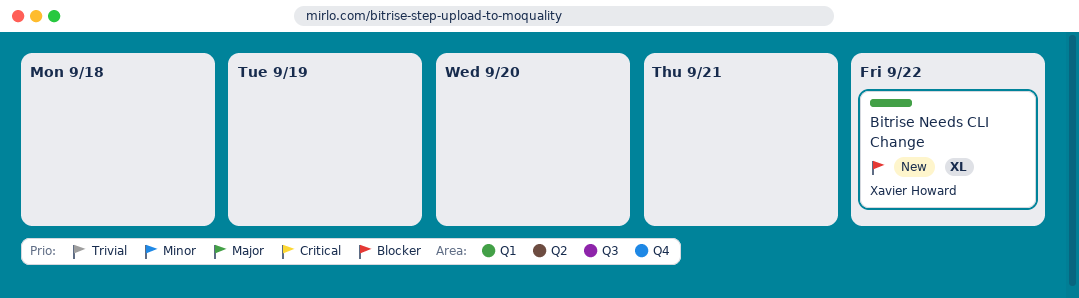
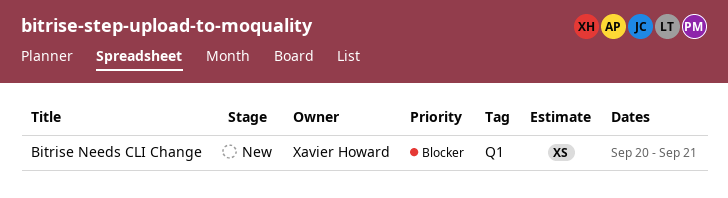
Bitrise Needs CLI Change, estimate: XL -> XS
Bitrise Needs CLI Change, due: Sep 22 -> Sep 21

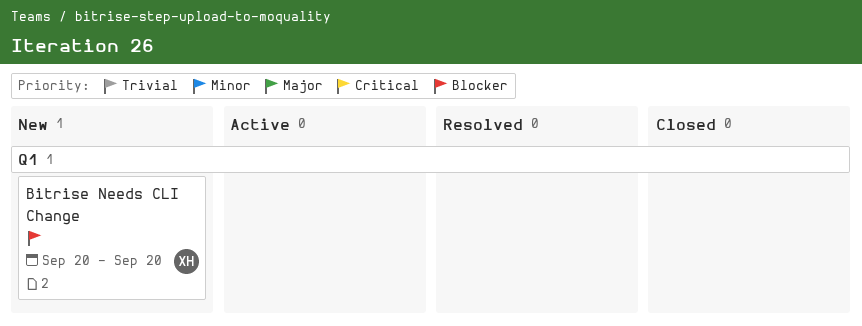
Bitrise Needs CLI Change, due: Sep 21 -> Sep 20

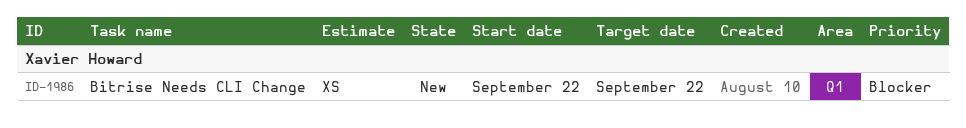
Bitrise Needs CLI Change, start: Sep 20 -> Sep 22
Bitrise Needs CLI Change, due: Sep 20 -> Sep 22

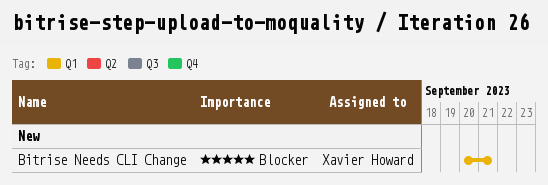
Bitrise Needs CLI Change, start: Sep 22 -> Sep 20
Bitrise Needs CLI Change, due: Sep 22 -> Sep 21

